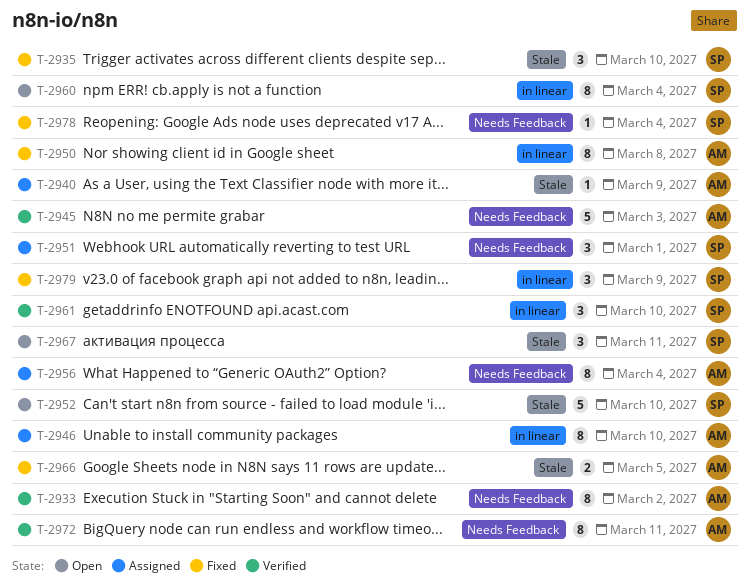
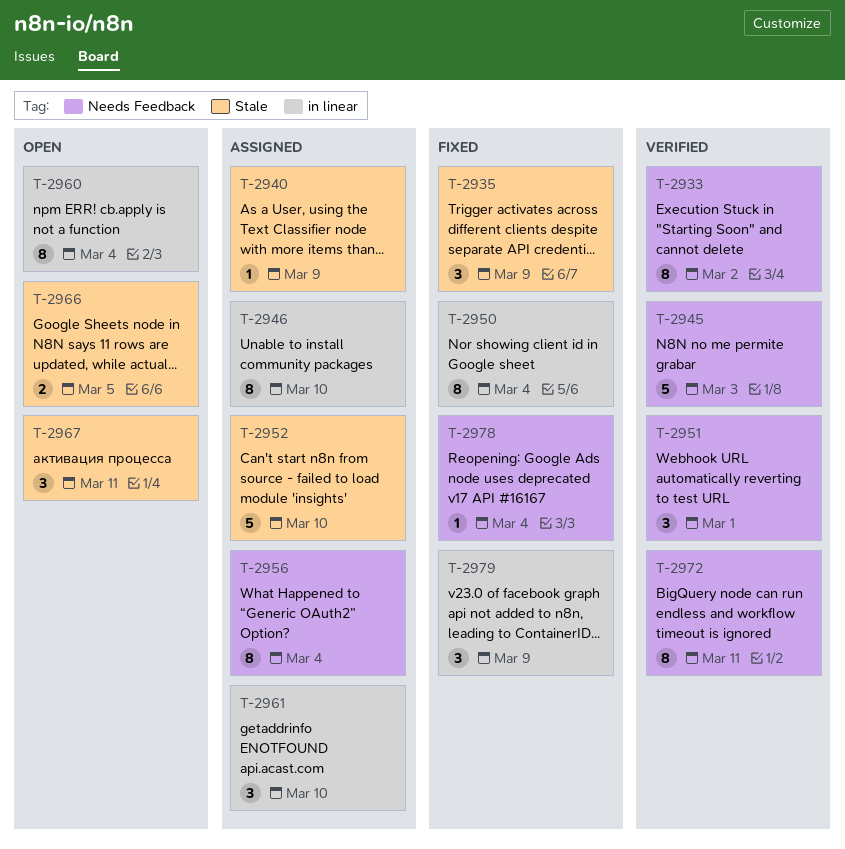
T-2935, due: Mar 10 -> Mar 9
T-2950, due: Mar 8 -> Mar 4
T-2951, status: Assigned -> Verified
T-2952, status: Open -> Assigned
T-2961, status: Verified -> Assigned
T-2966, status: Fixed -> Open

